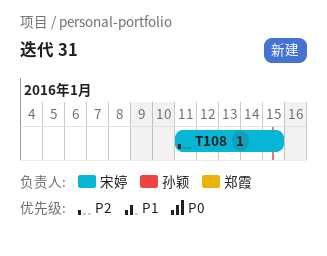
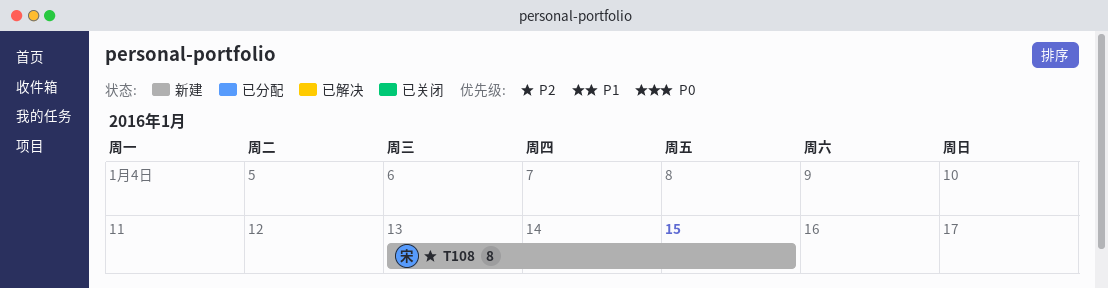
T108, estimate: 1 -> 8
T108, start: Jan 11 -> Jan 13

